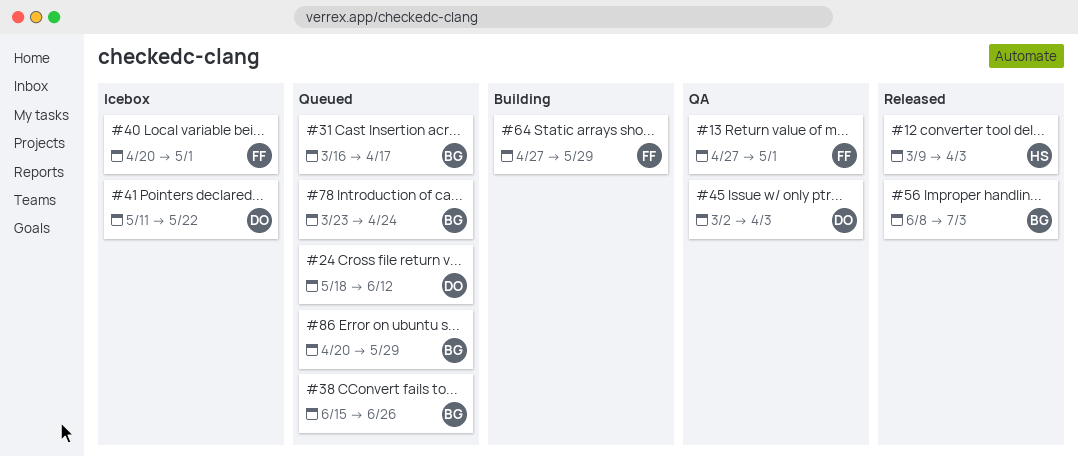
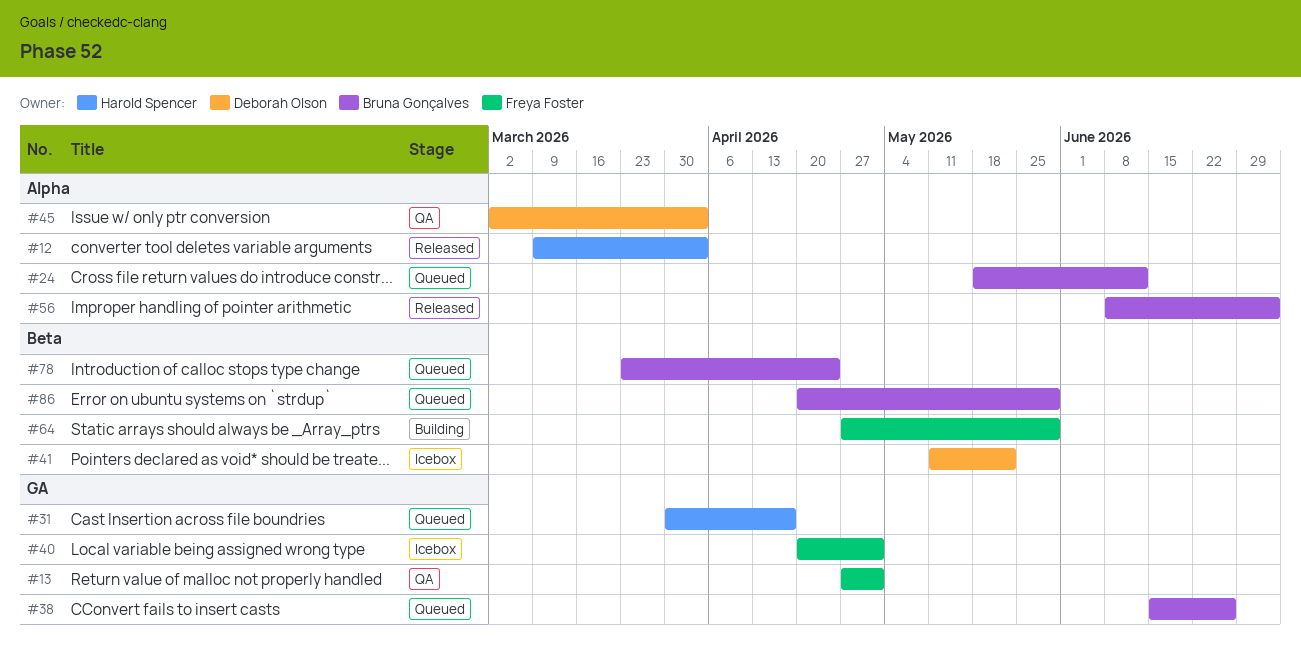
#24, owner: Deborah Olson -> Bruna Gonçalves
#31, owner: Bruna Gonçalves -> Harold Spencer
#31, start: Mar 16 -> Mar 30

